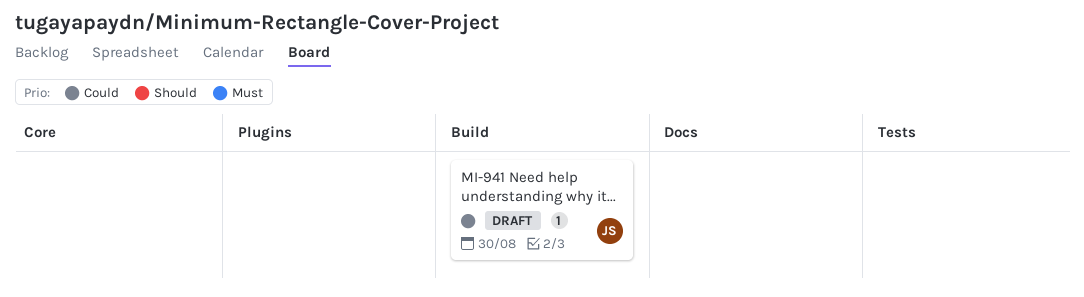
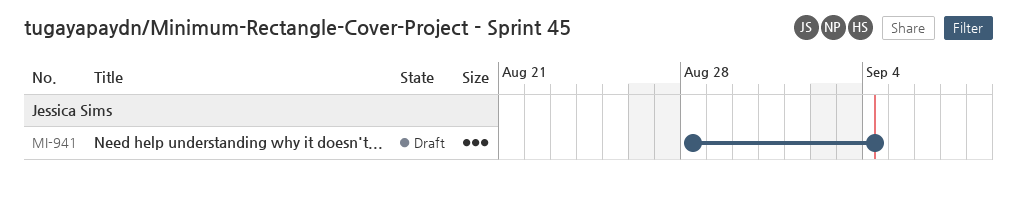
MI-941, estimate: 1 -> 3
MI-941, due: Aug 30 -> Sep 4

